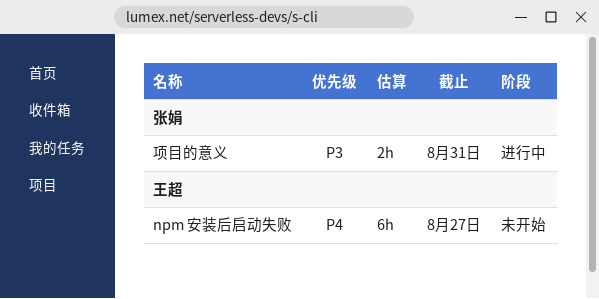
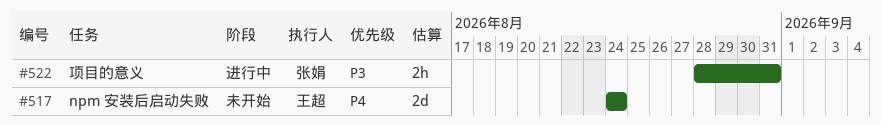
npm 安装后启动失败, estimate: 6h -> 2d
npm 安装后启动失败, due: Aug 27 -> Aug 24

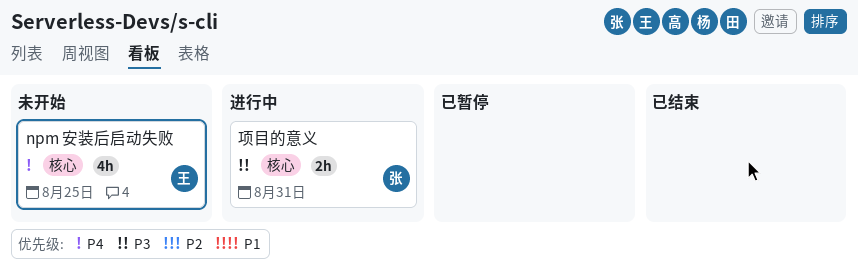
npm 安装后启动失败, estimate: 2d -> 4h
npm 安装后启动失败, due: Aug 24 -> Aug 25

